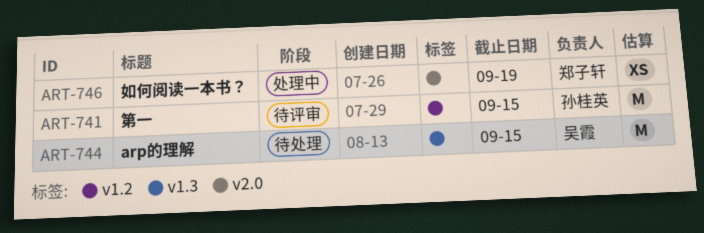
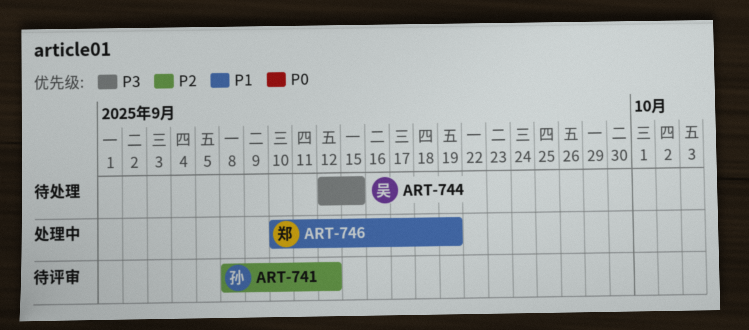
ART-741, due: Sep 15 -> Sep 12

